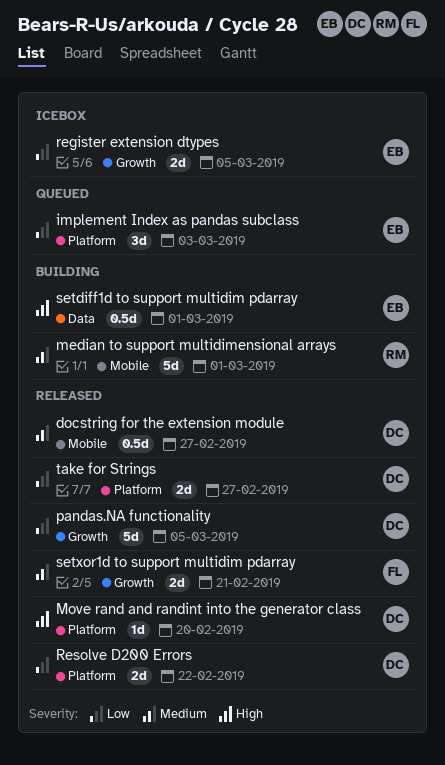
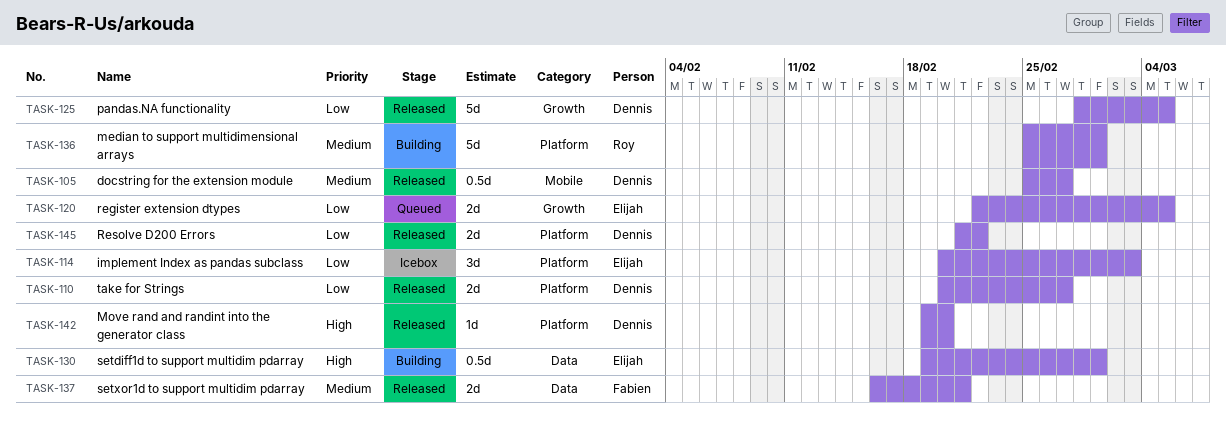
implement Index as pandas subclass, status: Queued -> Icebox
median to support multidimensional arrays, label: Mobile -> Platform
register extension dtypes, status: Icebox -> Queued
setxor1d to support multidim pdarray, label: Growth -> Data

